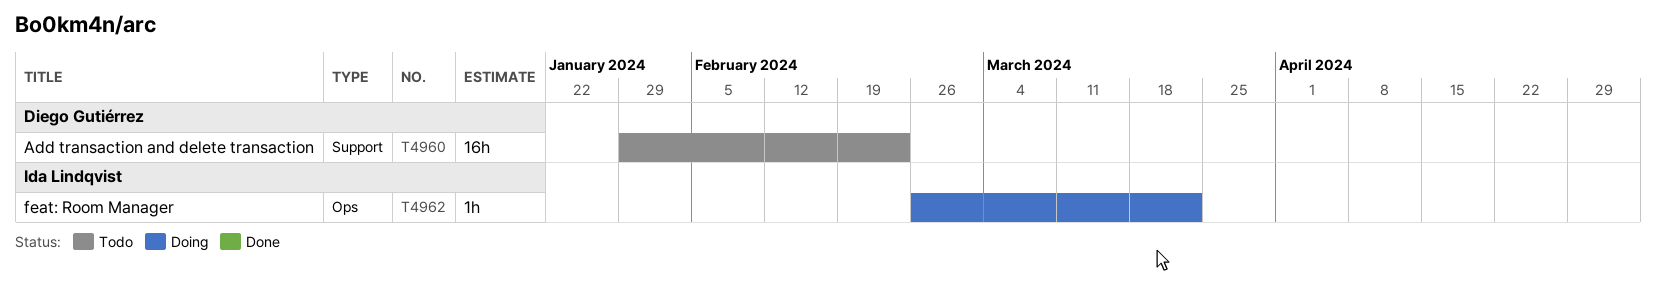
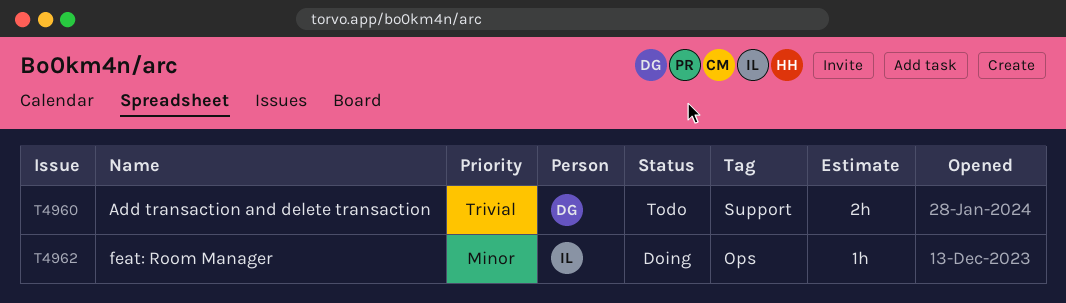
T4960, estimate: 16h -> 2h

